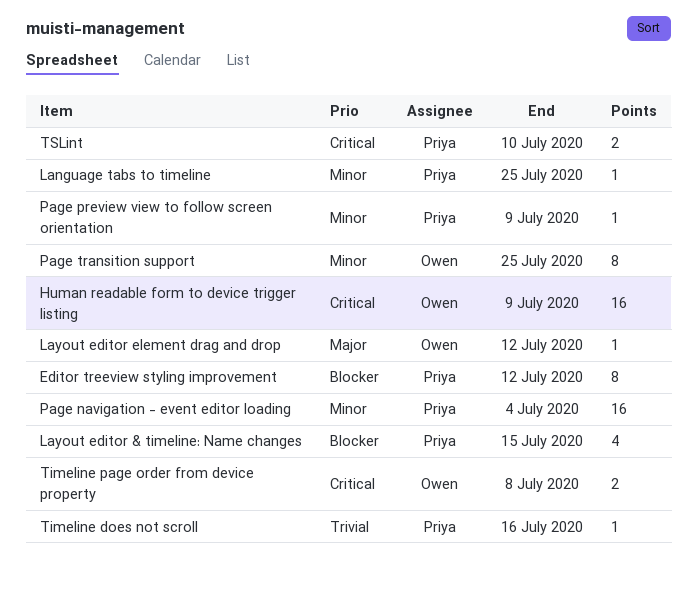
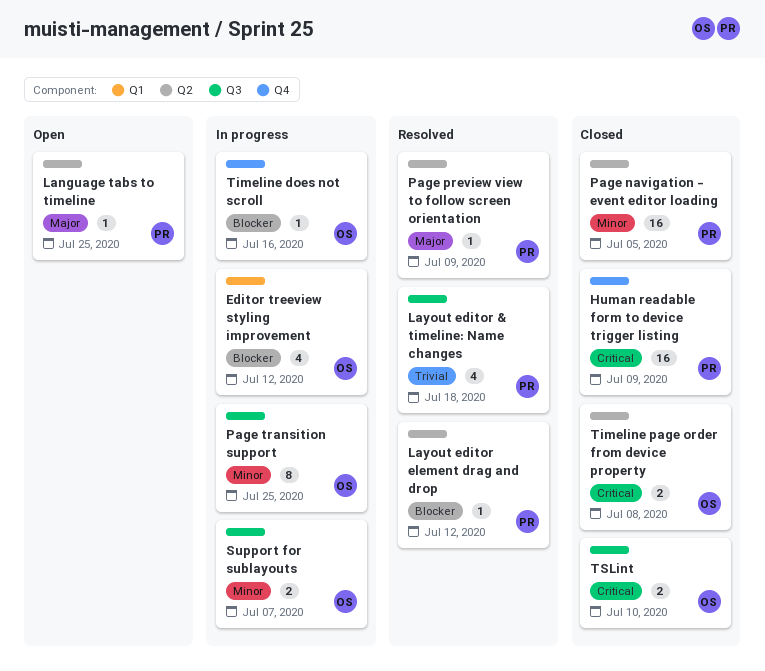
Editor treeview styling improvement, owner: Priya -> Owen
Editor treeview styling improvement, estimate: 8 -> 4
Human readable form to device trigger listing, owner: Owen -> Priya
Language tabs to timeline, priority: Minor -> Major
Layout editor & timeline: Name changes, priority: Blocker -> Trivial
Layout editor & timeline: Name changes, due: Jul 15 -> Jul 18
Layout editor element drag and drop, owner: Owen -> Priya
Layout editor element drag and drop, priority: Major -> Blocker
Page navigation - event editor loading, due: Jul 4 -> Jul 5
Page preview view to follow screen orientation, priority: Minor -> Major
Support for sublayouts: none -> present
Timeline does not scroll, owner: Priya -> Owen
Timeline does not scroll, priority: Trivial -> Blocker
TSLint, owner: Priya -> Owen

